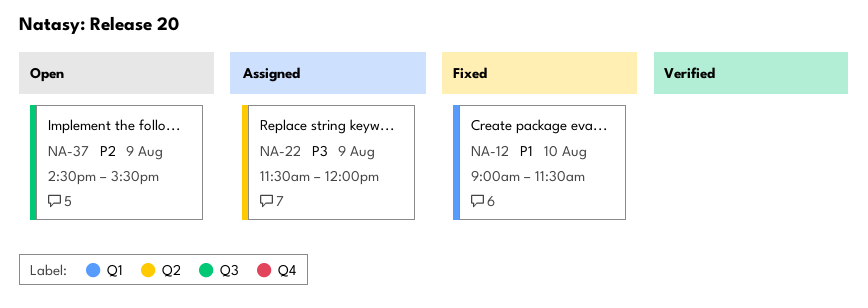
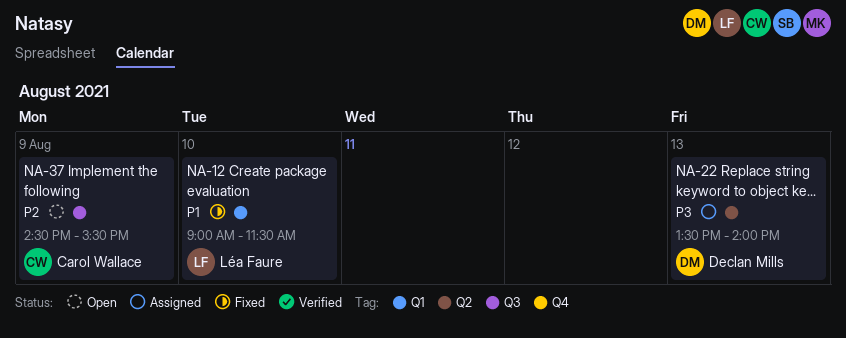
NA-22, day: Aug 9 -> Aug 13
NA-22, begins: 11:30 -> 13:30
NA-22, ends: 12:00 -> 14:00

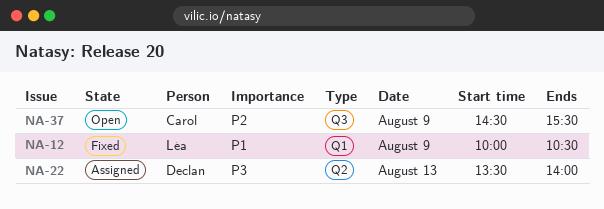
NA-12, day: Aug 10 -> Aug 9
NA-12, begins: 09:00 -> 10:00
NA-12, ends: 11:30 -> 10:30

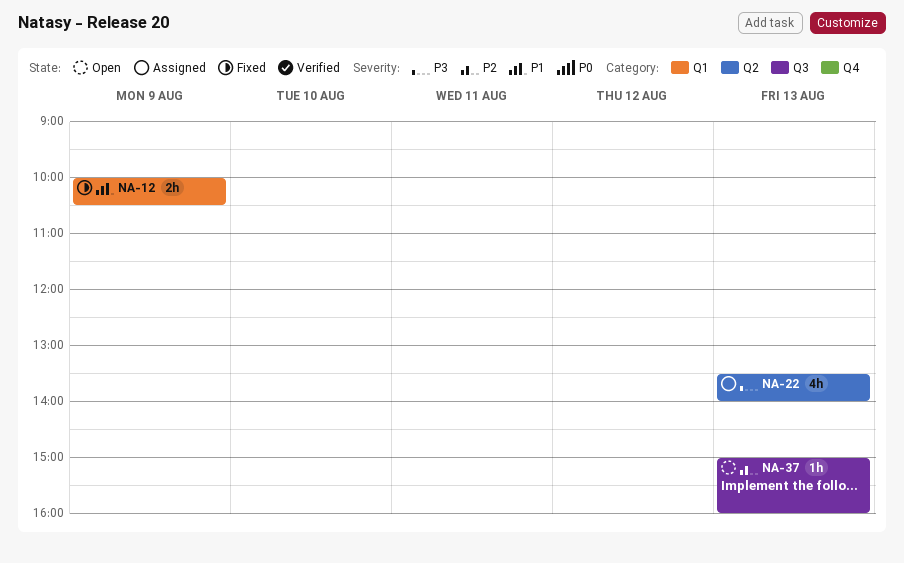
NA-37, day: Aug 9 -> Aug 13
NA-37, begins: 14:30 -> 15:00
NA-37, ends: 15:30 -> 16:00

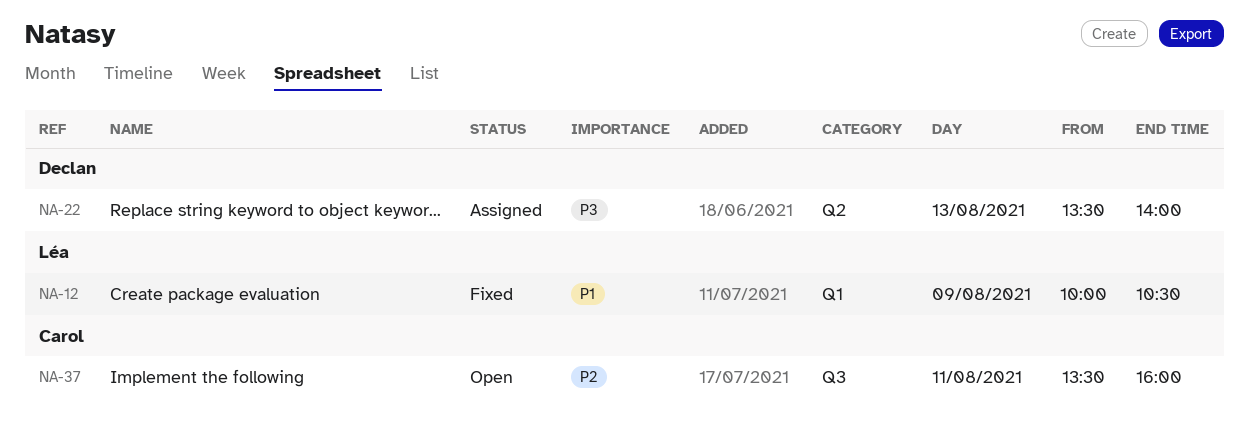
NA-37, day: Aug 13 -> Aug 11
NA-37, begins: 15:00 -> 13:30

